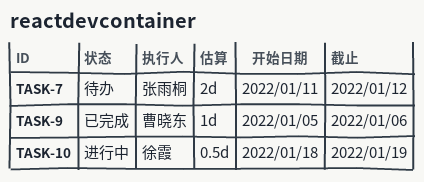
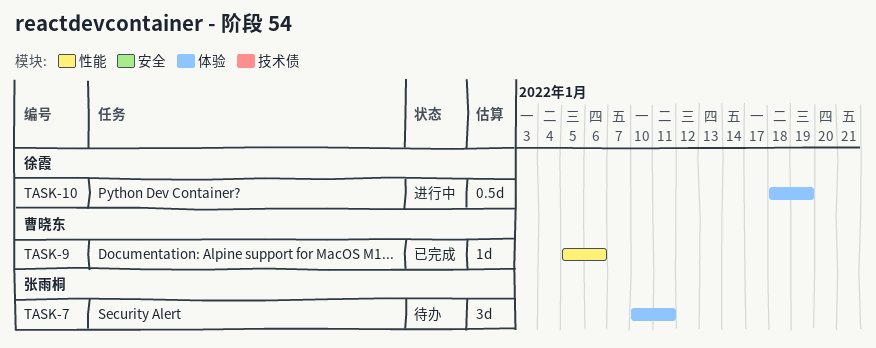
TASK-7, estimate: 2d -> 3d
TASK-7, start: Jan 11 -> Jan 10
TASK-7, due: Jan 12 -> Jan 11

